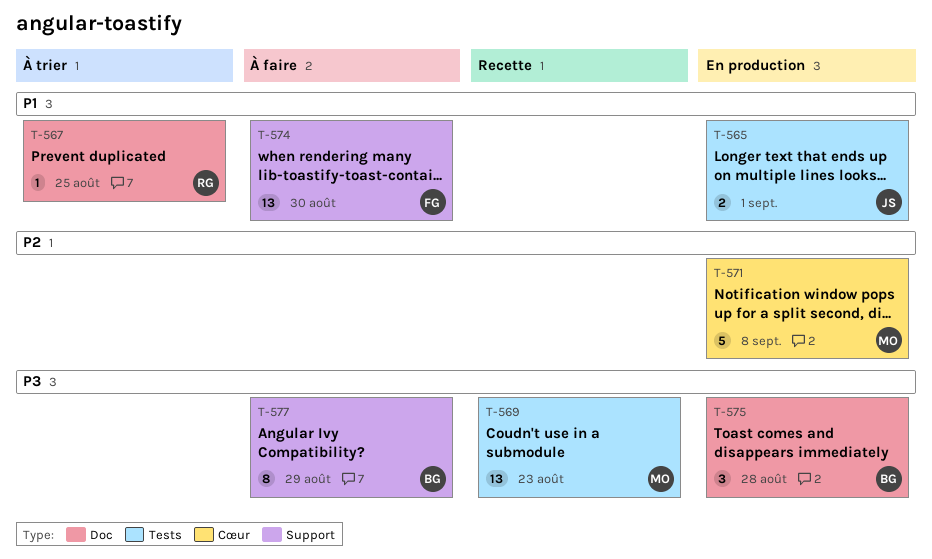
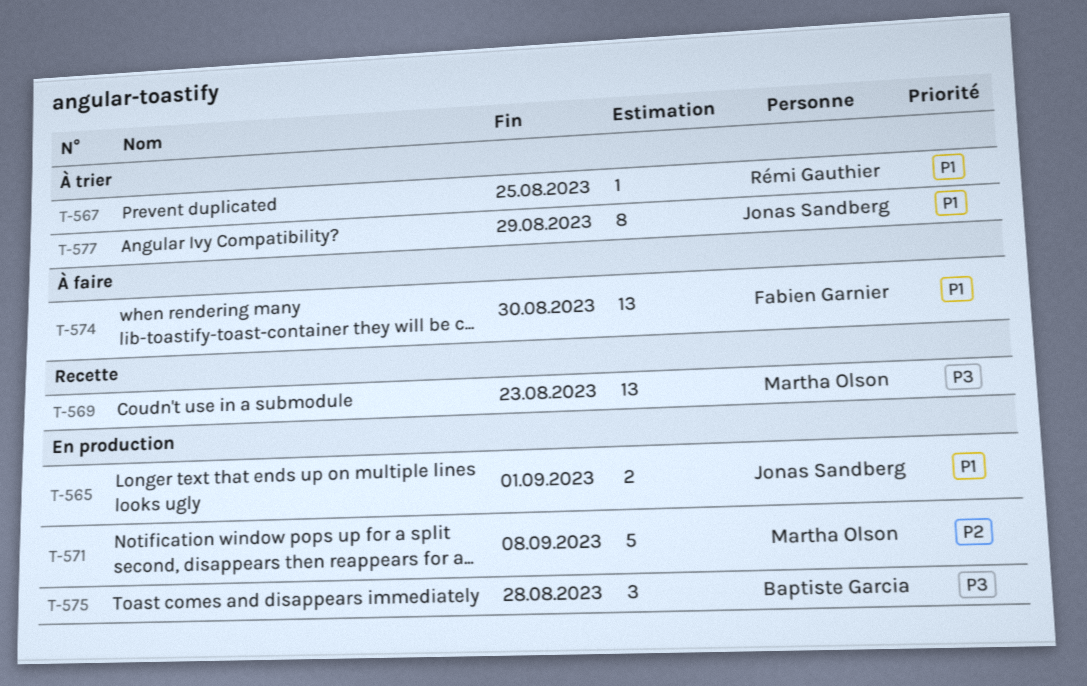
T-577, status: À faire -> À trier
T-577, owner: Baptiste Garcia -> Jonas Sandberg
T-577, priority: P3 -> P1

